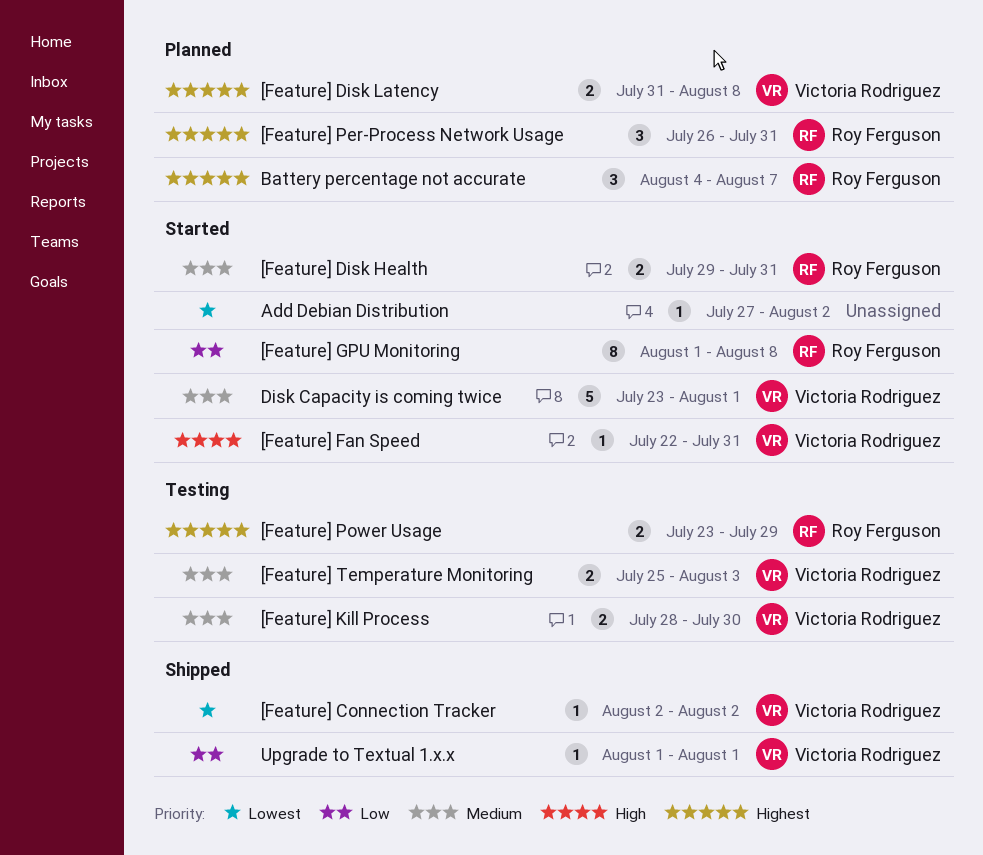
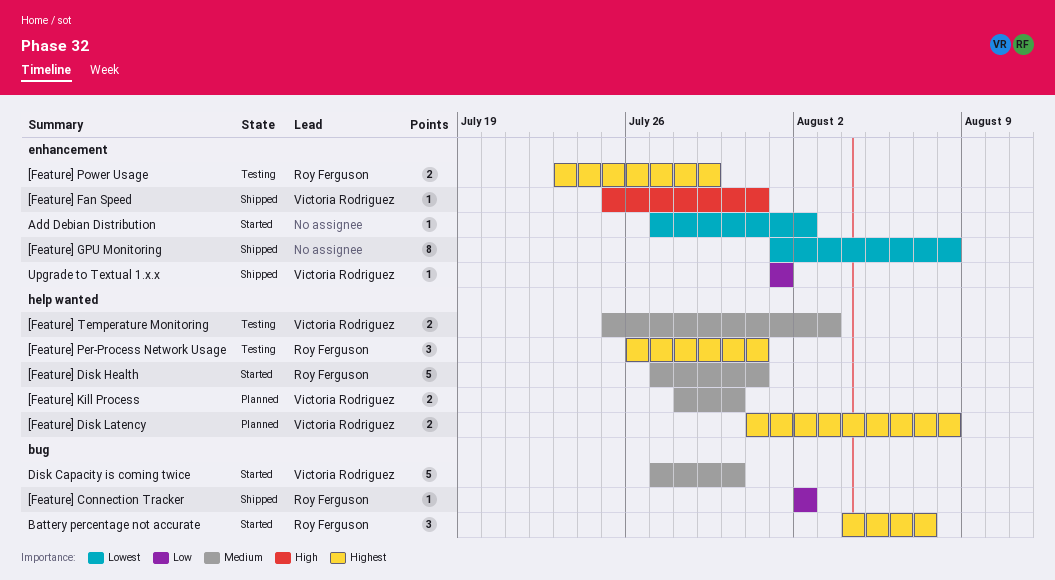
[Feature] Connection Tracker, owner: Victoria Rodriguez -> Roy Ferguson
[Feature] Connection Tracker, priority: Lowest -> Low
[Feature] Disk Health, estimate: 2 -> 5
[Feature] Disk Health, start: Jul 29 -> Jul 27
[Feature] Fan Speed, status: Started -> Shipped
[Feature] Fan Speed, start: Jul 22 -> Jul 25
[Feature] GPU Monitoring, status: Started -> Shipped
[Feature] GPU Monitoring, owner: Roy Ferguson -> none
[Feature] GPU Monitoring, priority: Low -> Lowest
[Feature] Kill Process, status: Testing -> Planned
[Feature] Per-Process Network Usage, status: Planned -> Testing
Battery percentage not accurate, status: Planned -> Started
Disk Capacity is coming twice, start: Jul 23 -> Jul 27
Disk Capacity is coming twice, due: Aug 1 -> Jul 30

